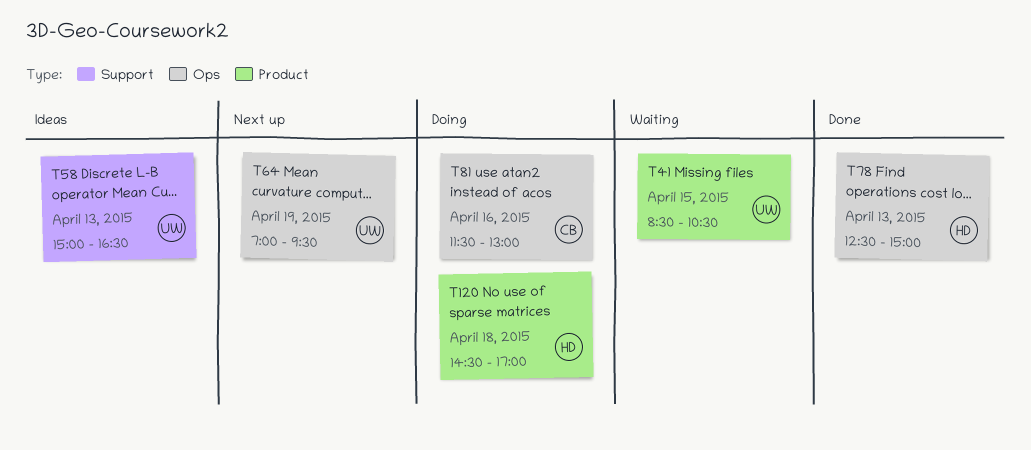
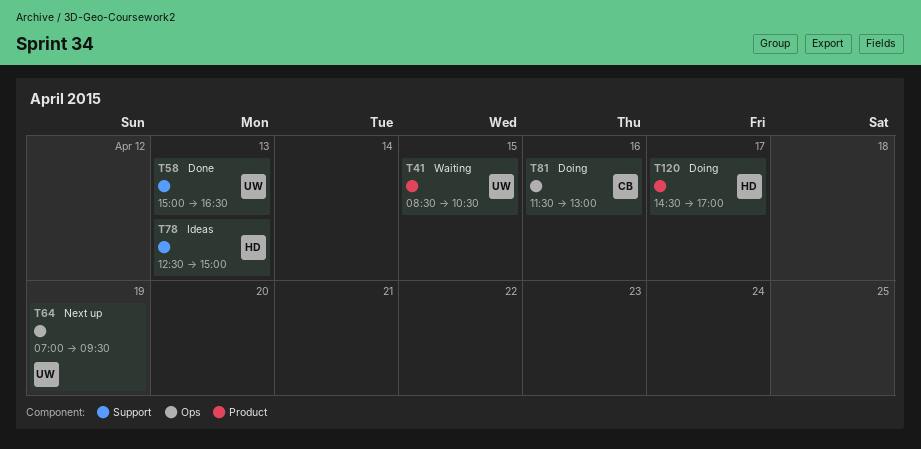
T58, status: Ideas -> Done
T78, status: Done -> Ideas
T78, label: Ops -> Support
T120, day: Apr 18 -> Apr 17

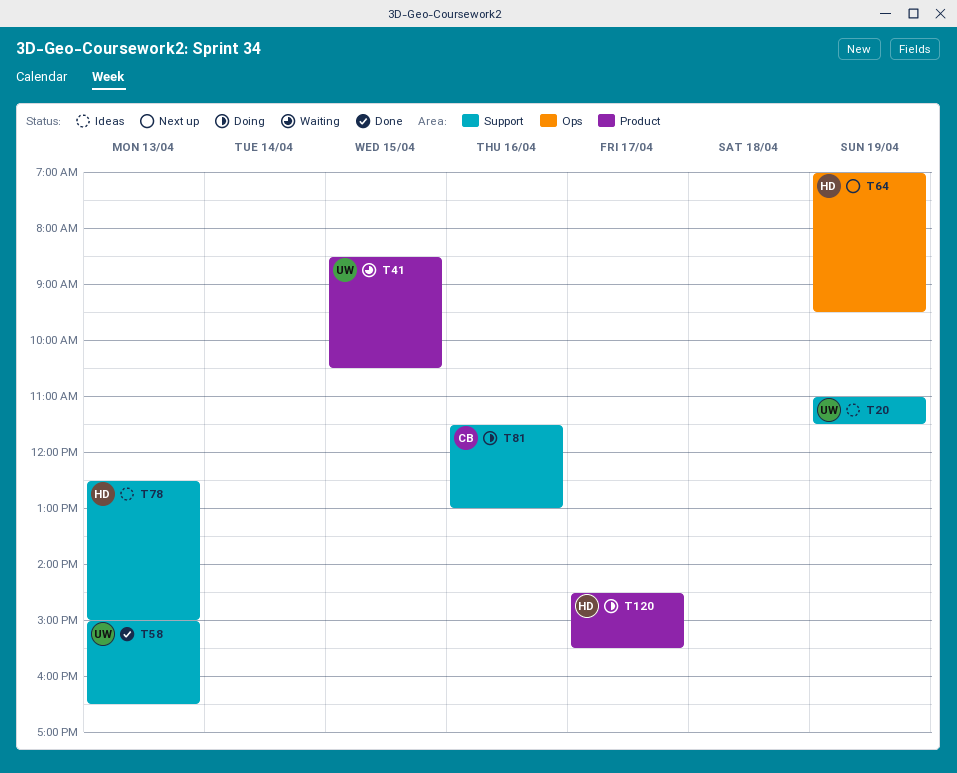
T20: none -> present
T64, owner: UW -> HD
T81, label: Ops -> Support
T120, ends: 17:00 -> 15:30

